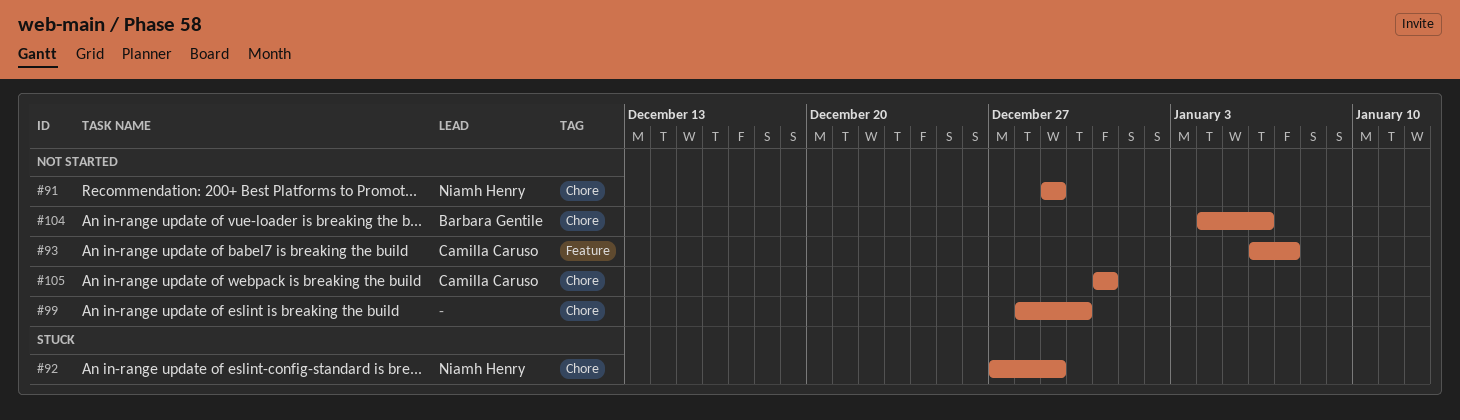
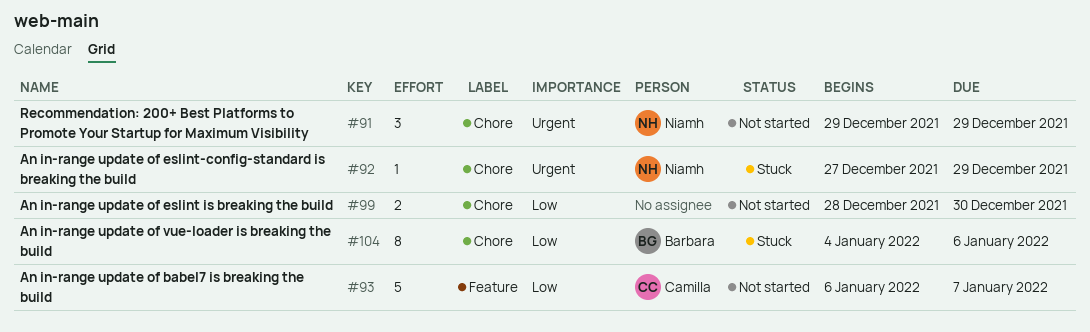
#104, status: Not started -> Stuck
#105: present -> none

